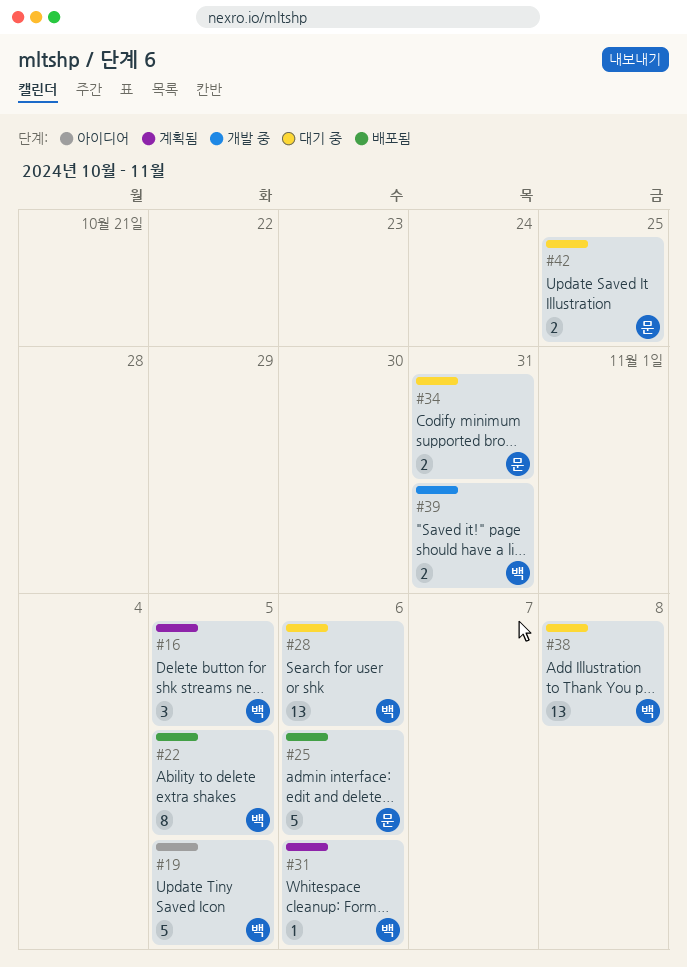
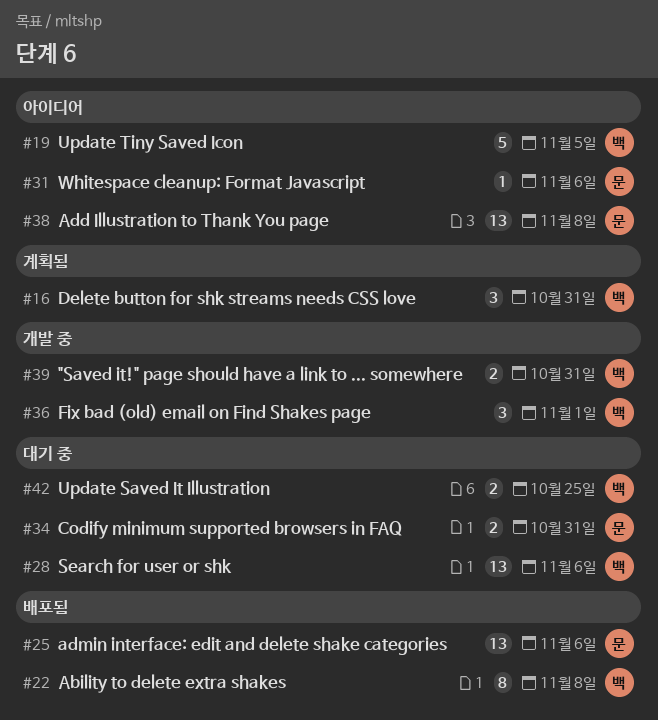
#16, due: Nov 5 -> Oct 31
#22, due: Nov 5 -> Nov 8
#25, estimate: 5 -> 13
#31, status: 계획됨 -> 아이디어
#31, owner: 백 -> 문
#36: none -> present
#38, status: 대기 중 -> 아이디어
#38, owner: 백 -> 문
#42, owner: 문 -> 백

